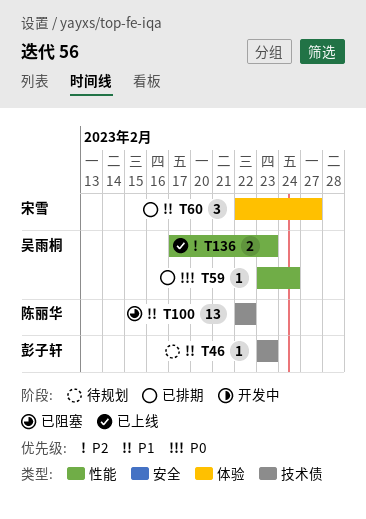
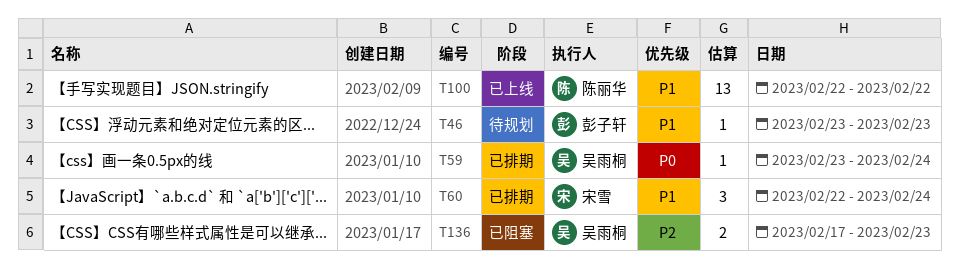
T60, due: Feb 27 -> Feb 24
T100, status: 已阻塞 -> 已上线
T136, status: 已上线 -> 已阻塞

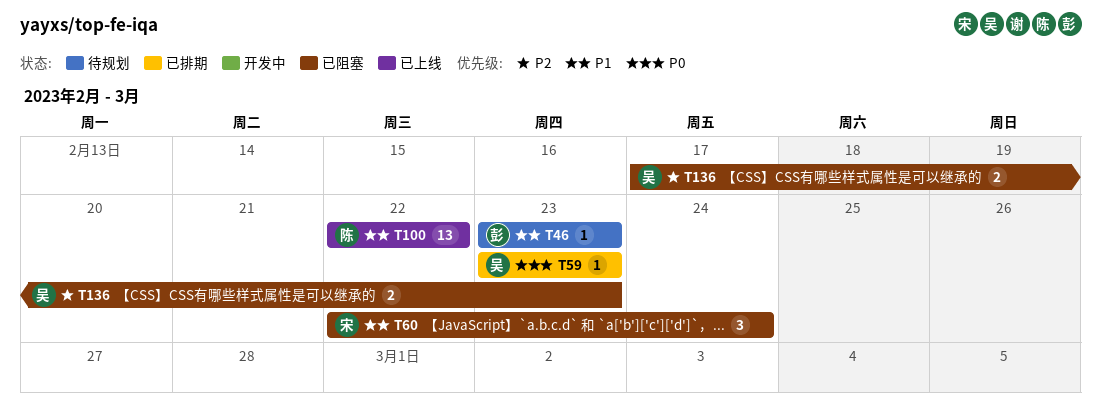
T59, due: Feb 24 -> Feb 23
T60, status: 已排期 -> 已阻塞

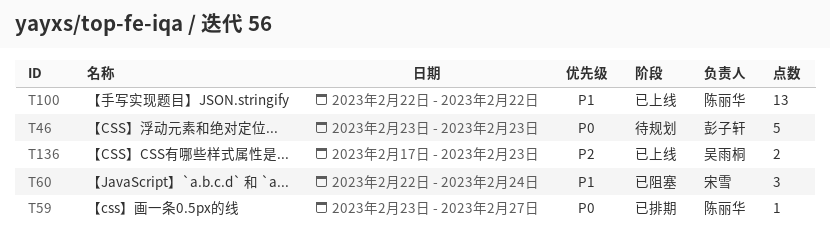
T46, priority: P1 -> P0
T46, estimate: 1 -> 5
T59, owner: 吴雨桐 -> 陈丽华
T59, due: Feb 23 -> Feb 27
T136, status: 已阻塞 -> 已上线

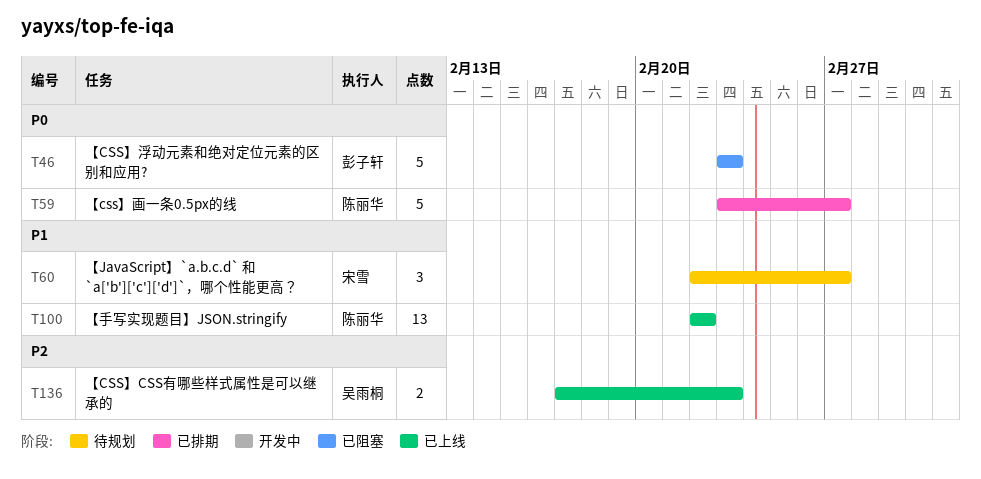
T46, status: 待规划 -> 已阻塞
T59, estimate: 1 -> 5
T60, status: 已阻塞 -> 待规划
T60, due: Feb 24 -> Feb 27

